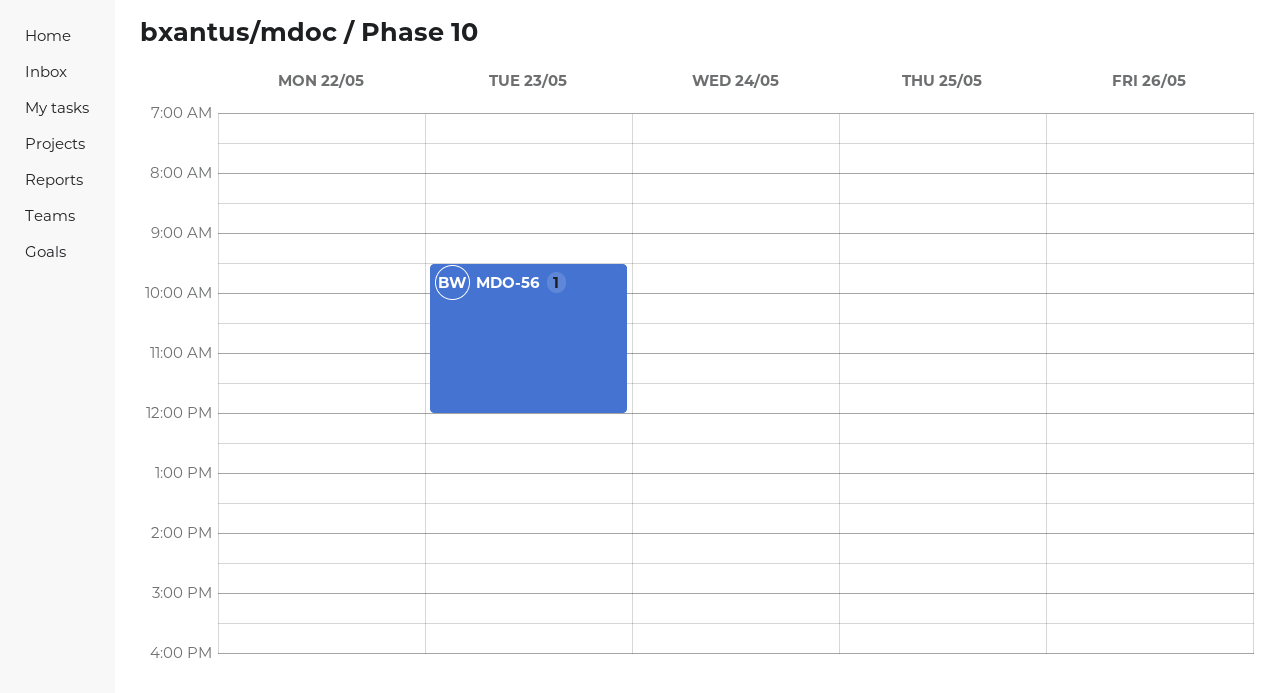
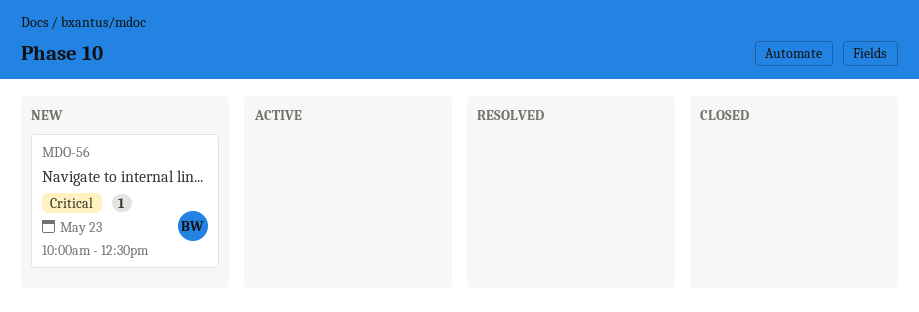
MDO-56, begins: 09:30 -> 10:00
MDO-56, ends: 12:00 -> 12:30

